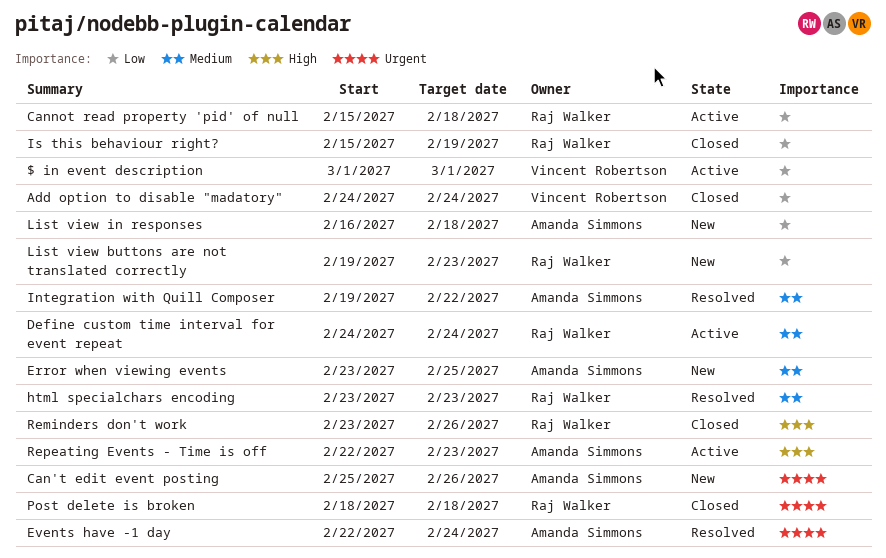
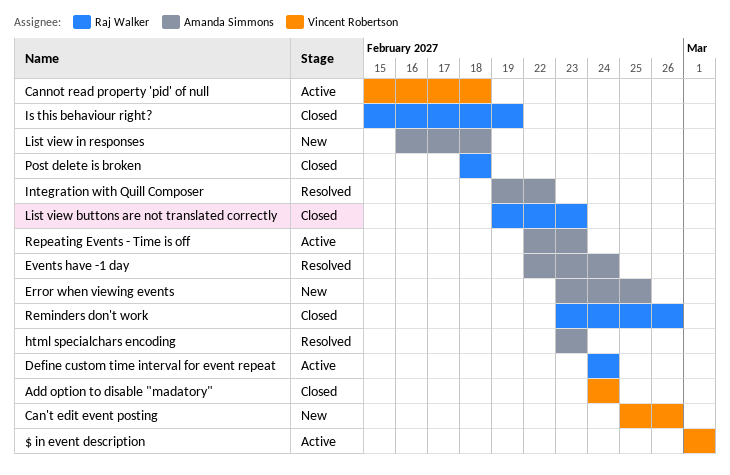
Can't edit event posting, owner: Amanda Simmons -> Vincent Robertson
Cannot read property 'pid' of null, owner: Raj Walker -> Vincent Robertson
html specialchars encoding, owner: Raj Walker -> Amanda Simmons
List view buttons are not translated correctly, status: New -> Closed

